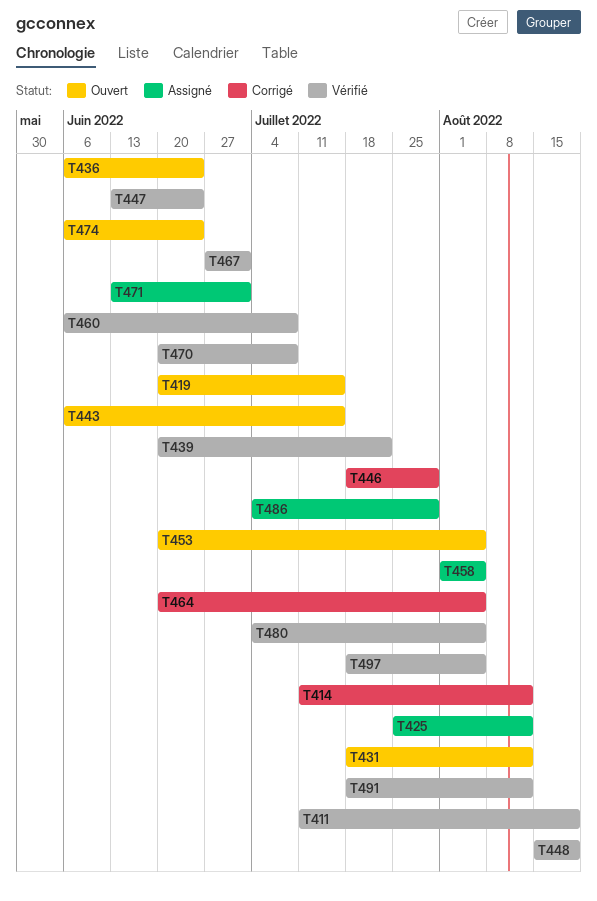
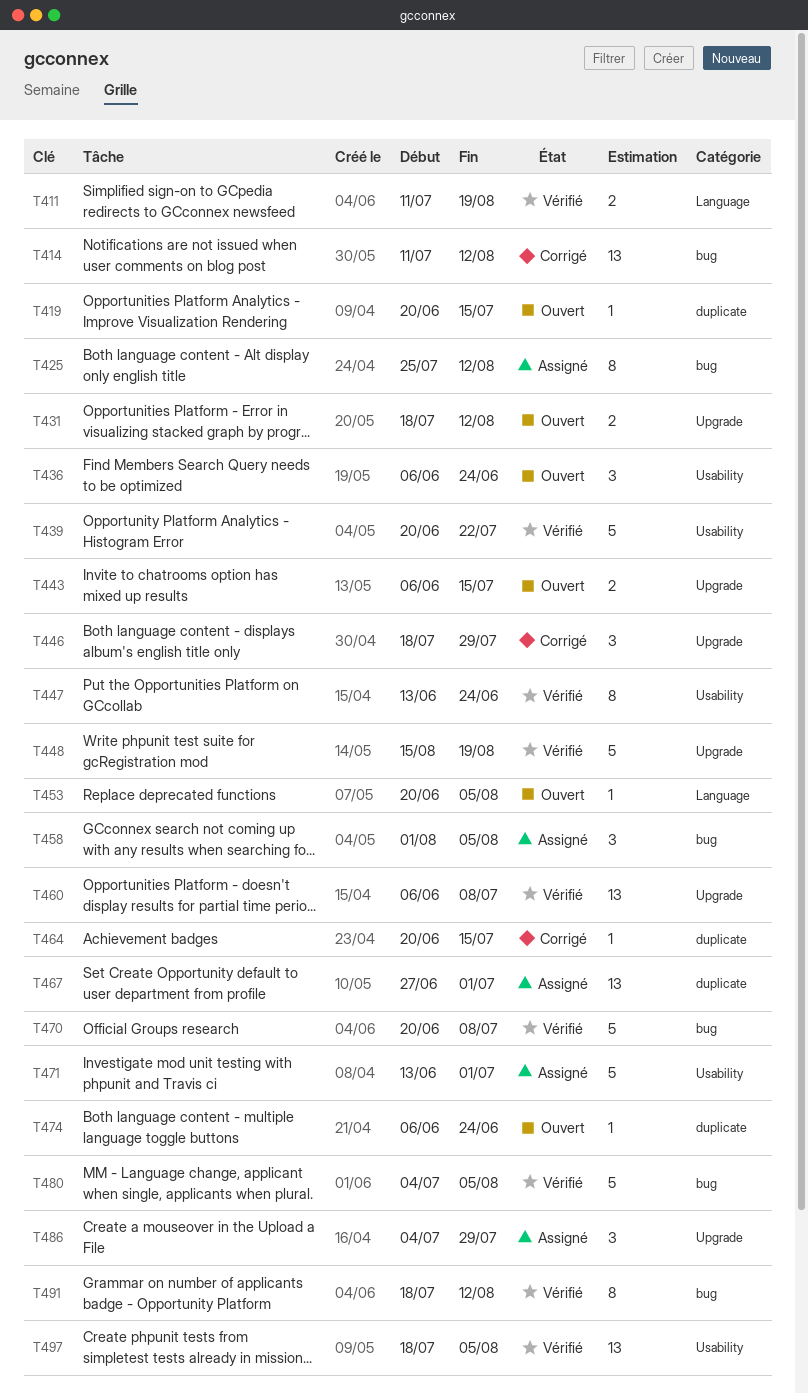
T464, due: Aug 5 -> Jul 15
T467, status: Vérifié -> Assigné

